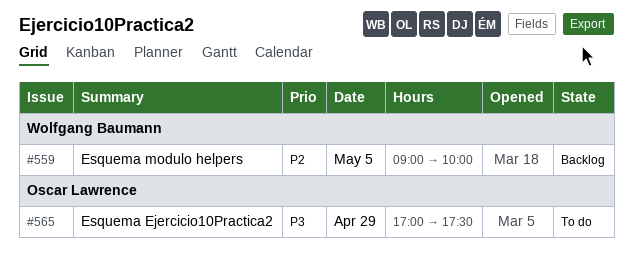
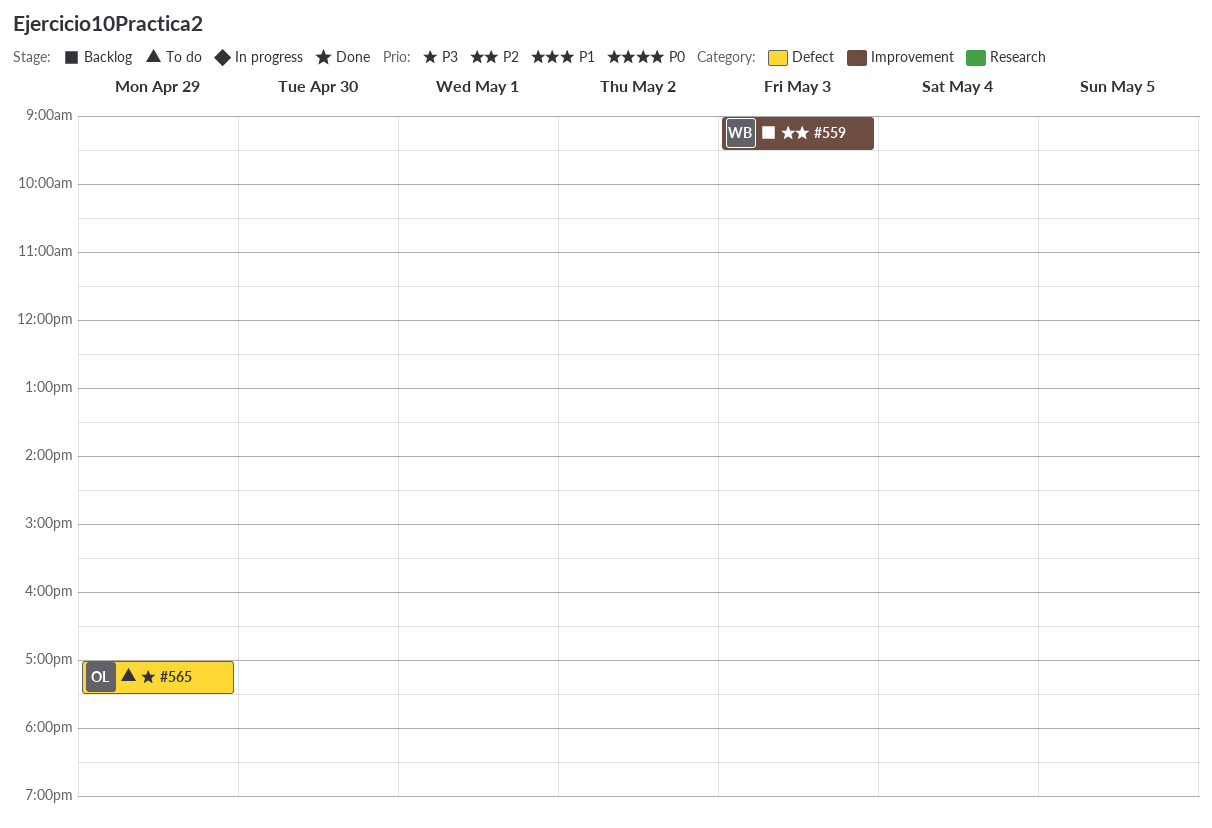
#559, day: May 5 -> May 3
#559, ends: 10:00 -> 09:30

